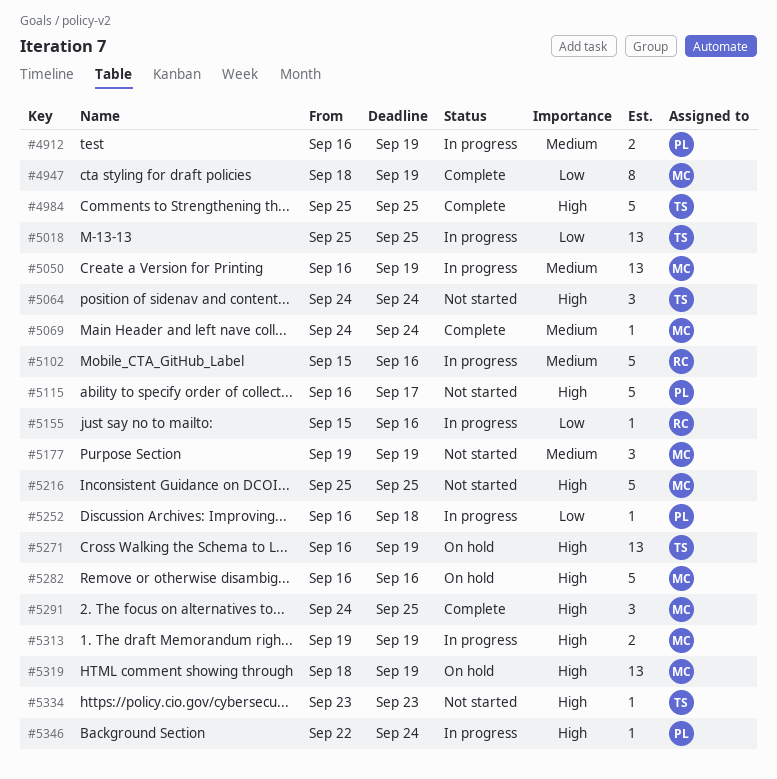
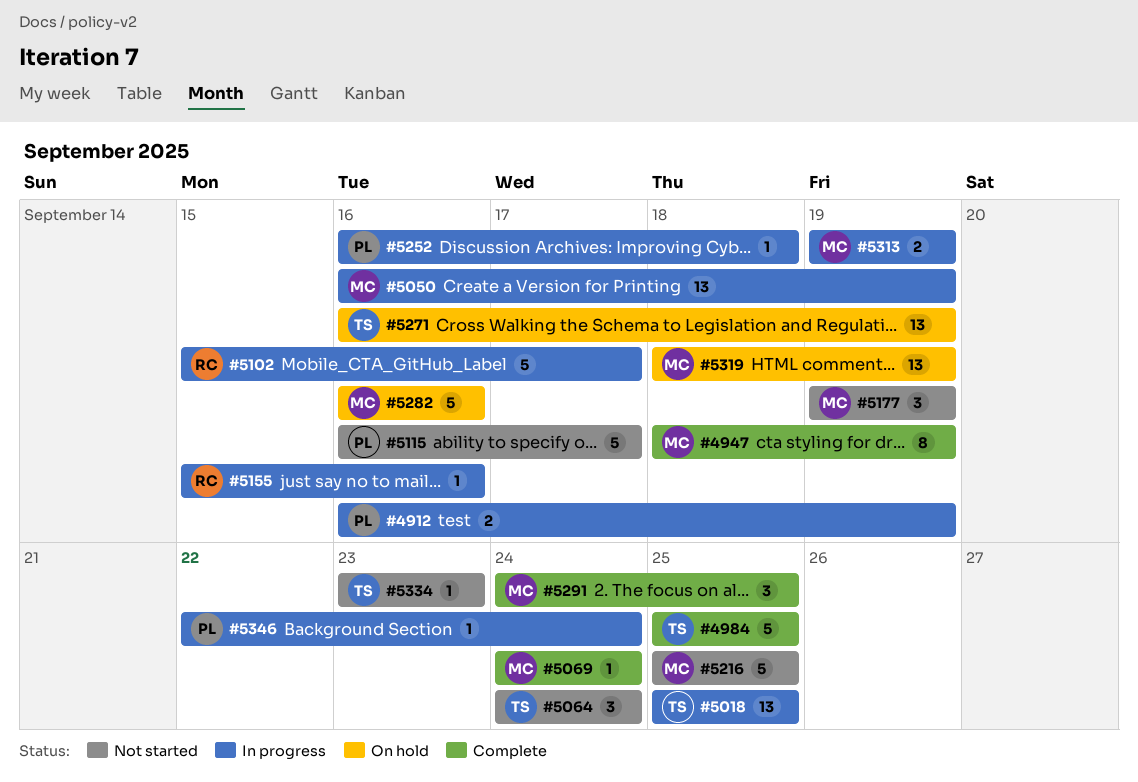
#5102, due: Sep 16 -> Sep 17

